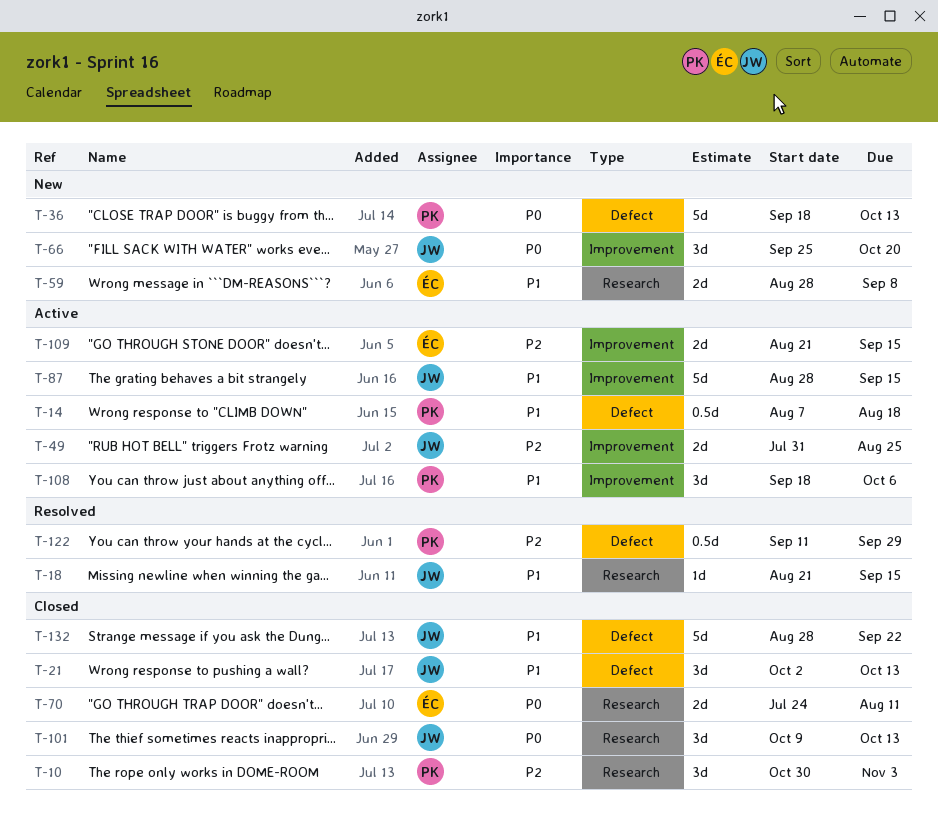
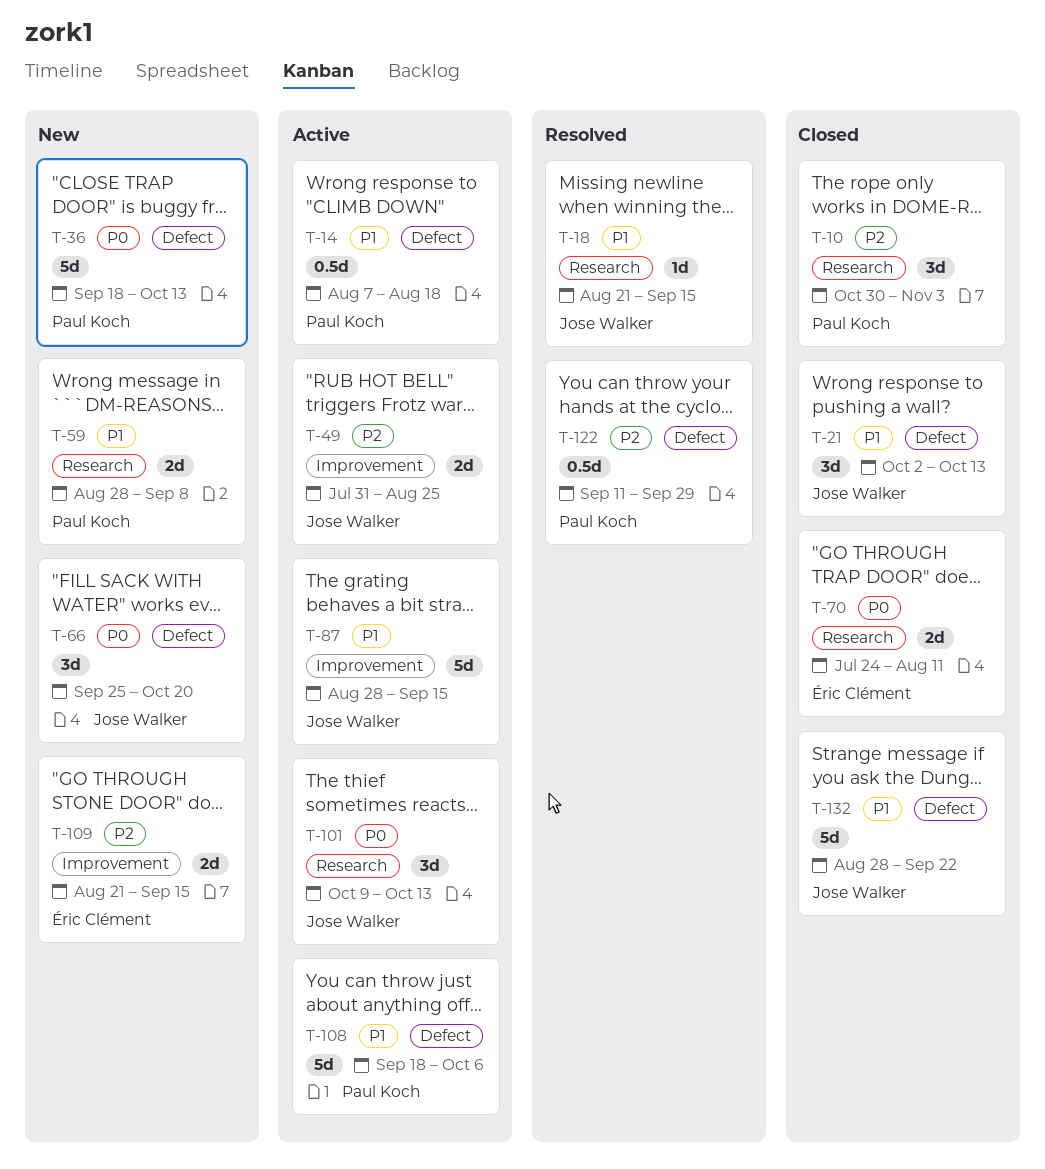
T-59, owner: Éric Clément -> Paul Koch
T-66, label: Improvement -> Defect
T-101, status: Closed -> Active
T-108, label: Improvement -> Defect
T-108, estimate: 3d -> 5d
T-109, status: Active -> New

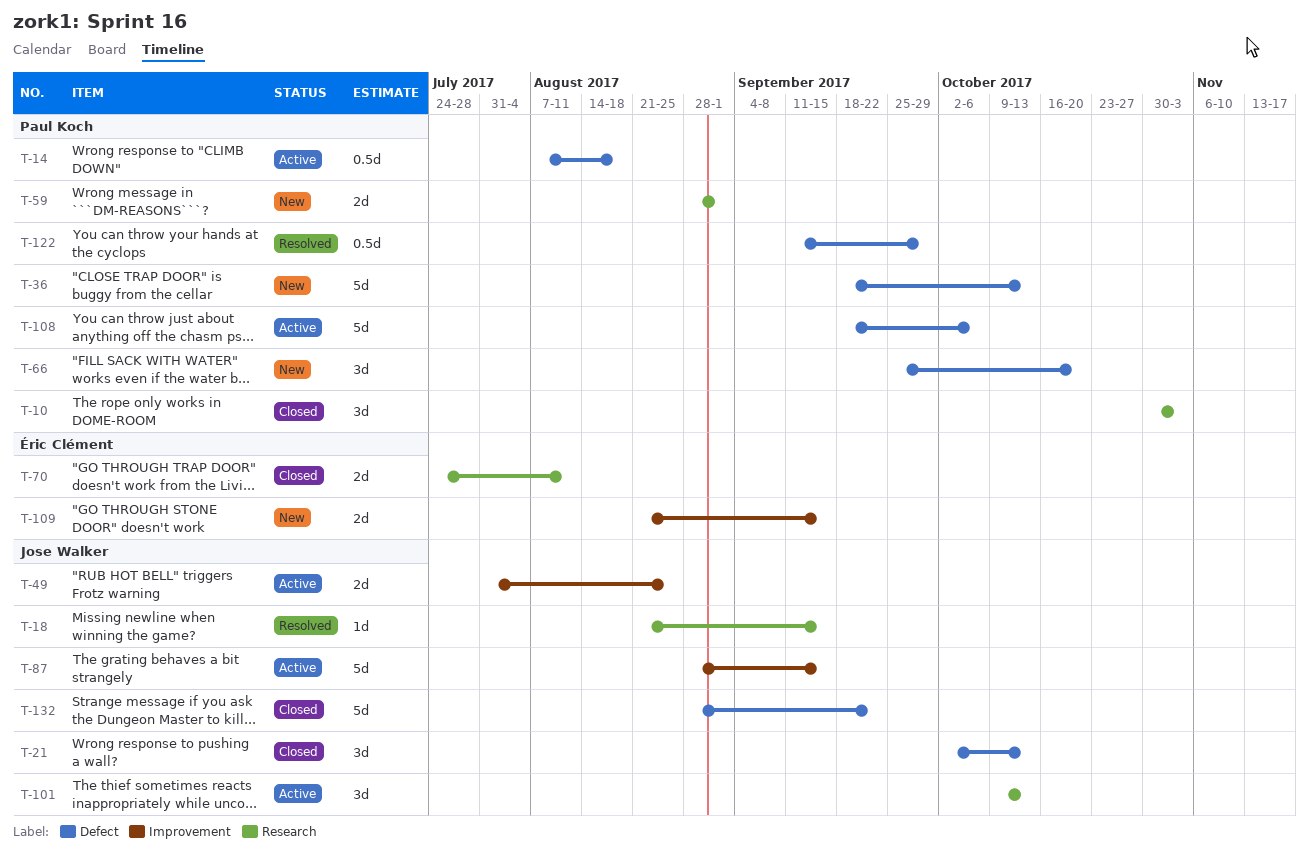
T-59, due: Sep 8 -> Sep 1
T-66, owner: Jose Walker -> Paul Koch

